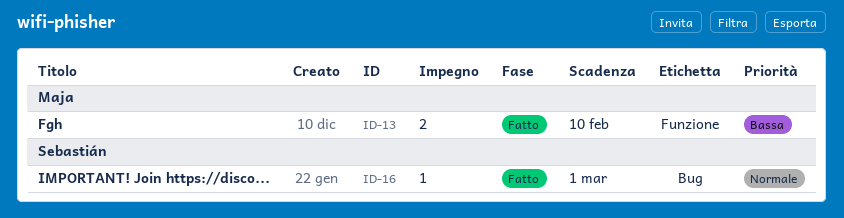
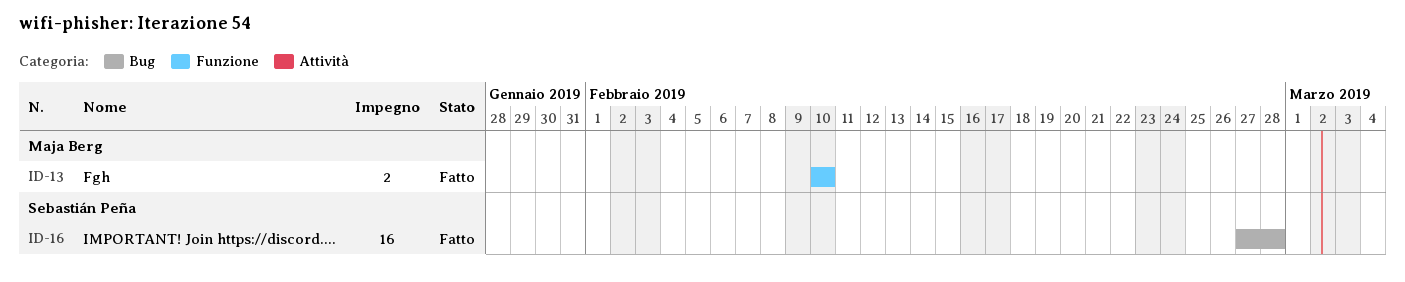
ID-16, estimate: 1 -> 16
ID-16, due: Mar 1 -> Feb 28

